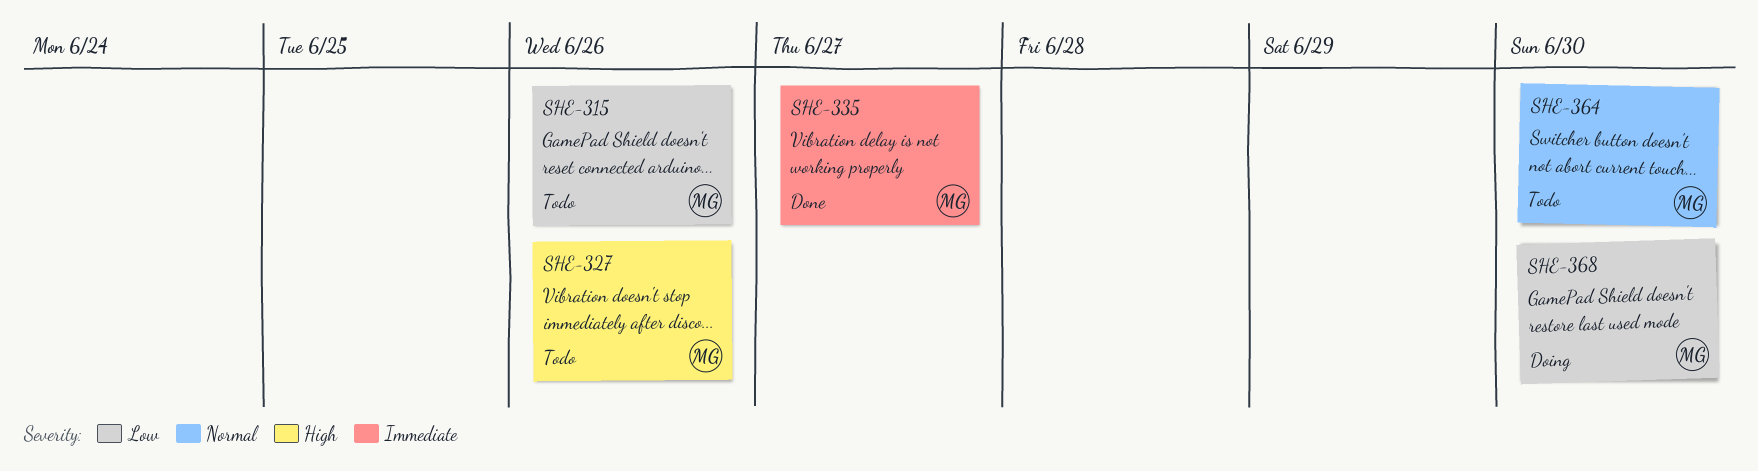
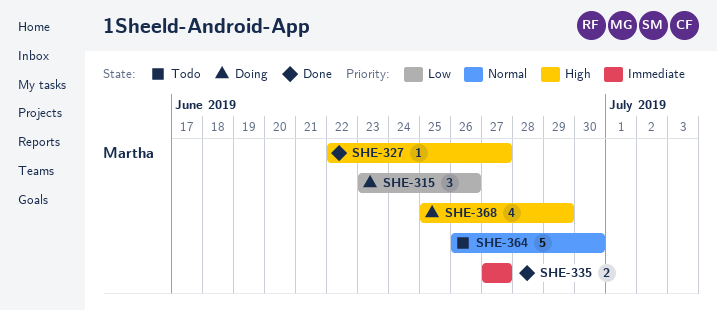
SHE-315, status: Todo -> Doing
SHE-327, status: Todo -> Done
SHE-327, due: Jun 26 -> Jun 27
SHE-368, priority: Low -> High
SHE-368, due: Jun 30 -> Jun 29

